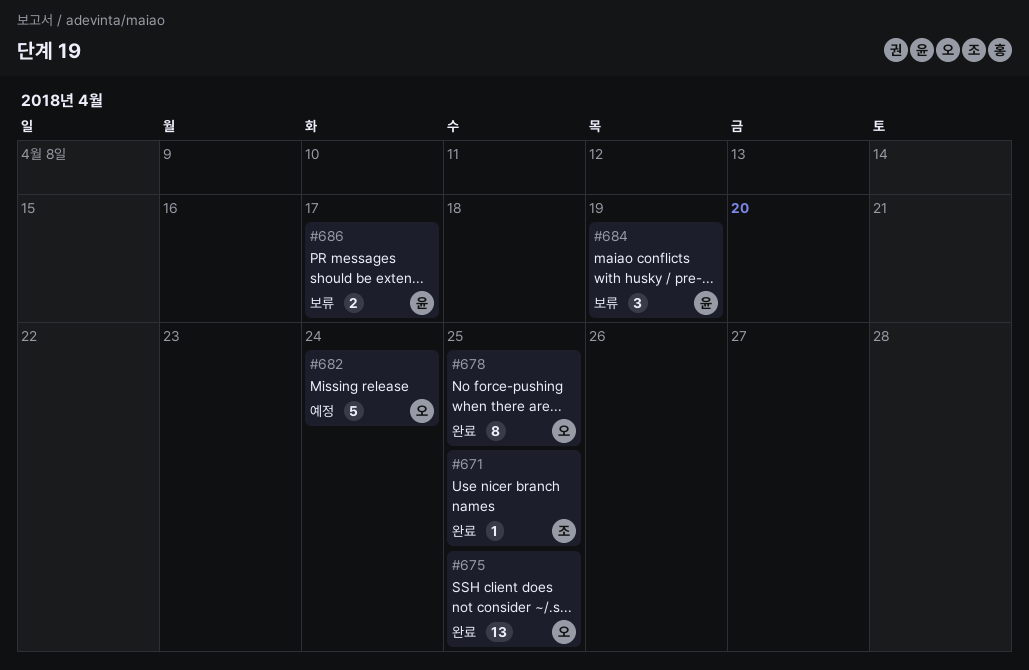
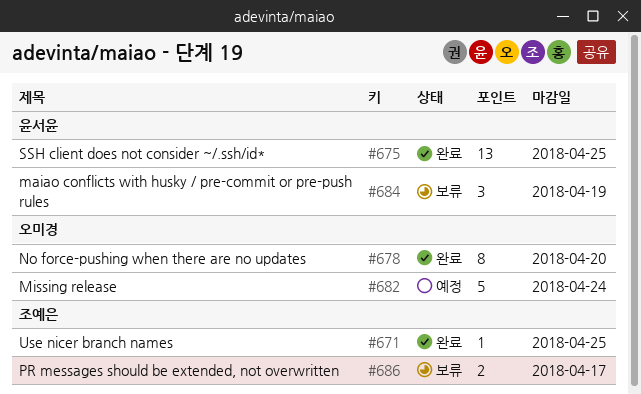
#675, owner: 오미경 -> 윤서윤
#678, due: Apr 25 -> Apr 20
#686, owner: 윤서윤 -> 조예은

